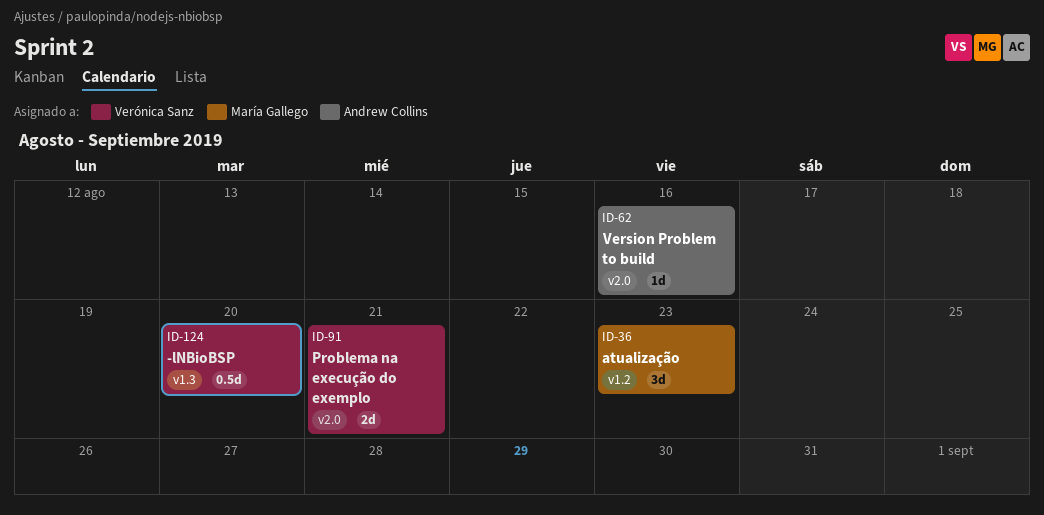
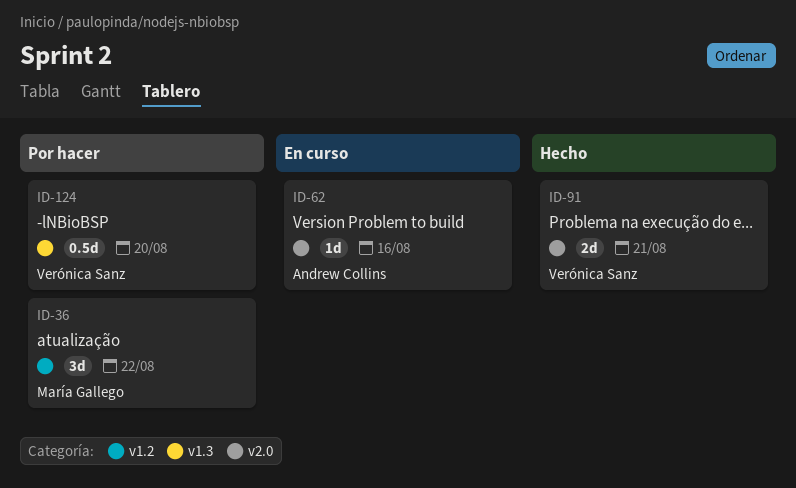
ID-36, due: Aug 23 -> Aug 22

